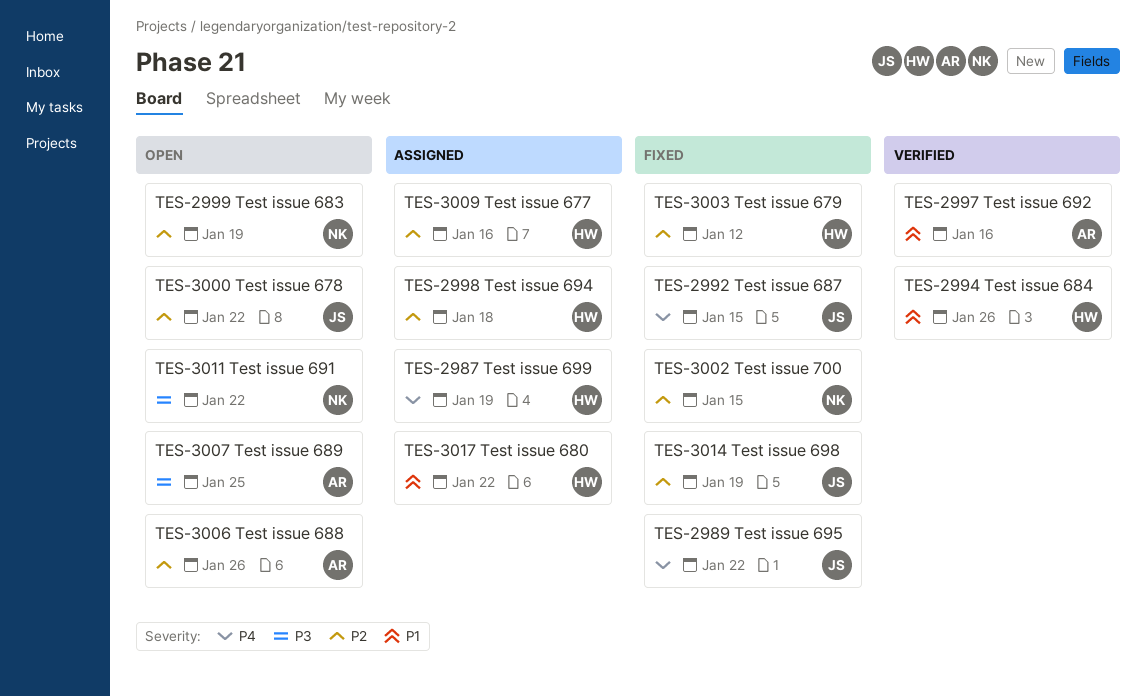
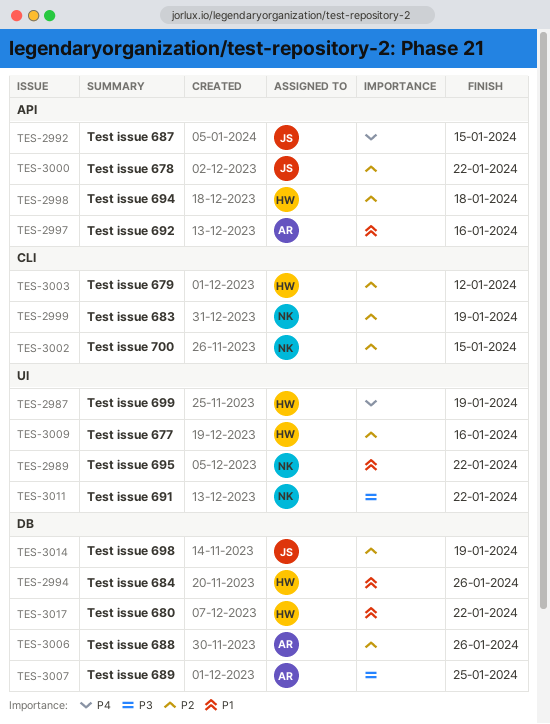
TES-2989, owner: JS -> NK
TES-2989, priority: P4 -> P1

